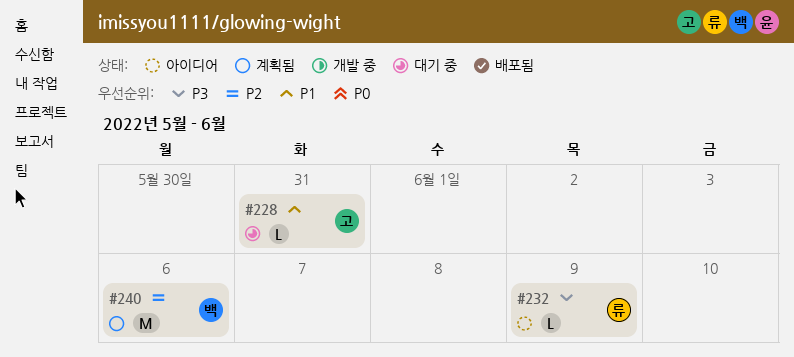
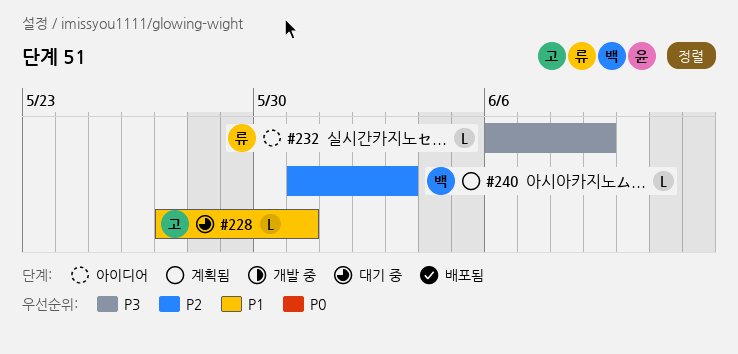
#240, estimate: M -> L
#240, due: Jun 6 -> Jun 3

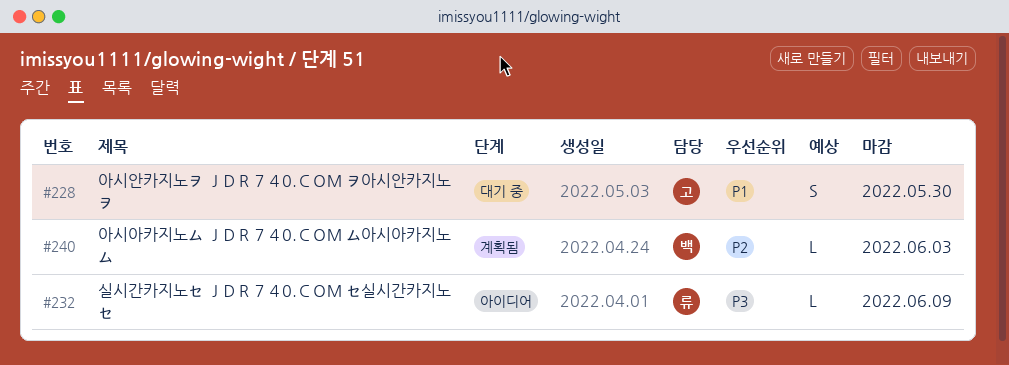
#228, estimate: L -> S
#228, due: May 31 -> May 30

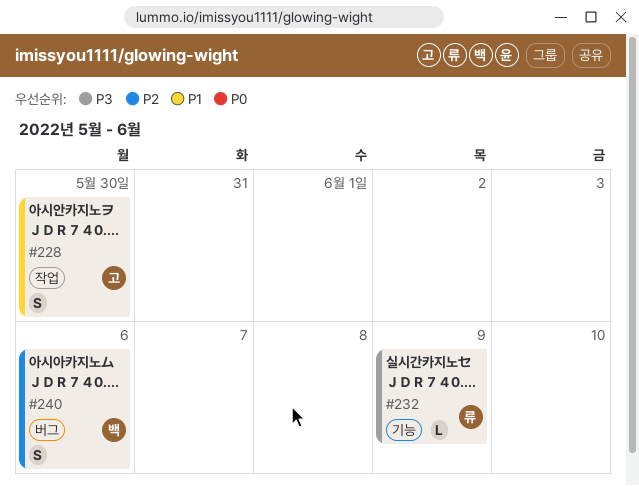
#240, estimate: L -> S
#240, due: Jun 3 -> Jun 6

